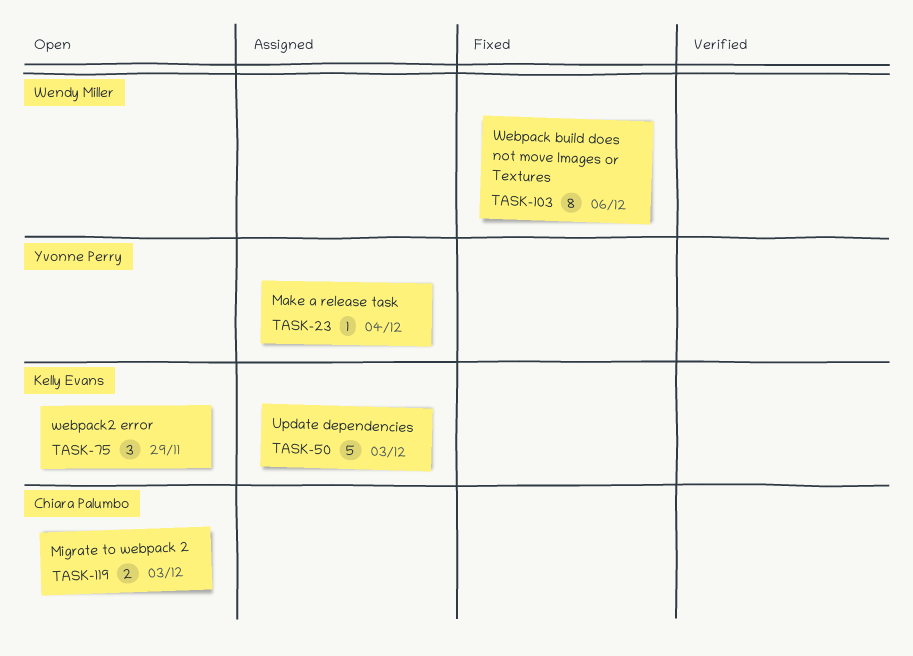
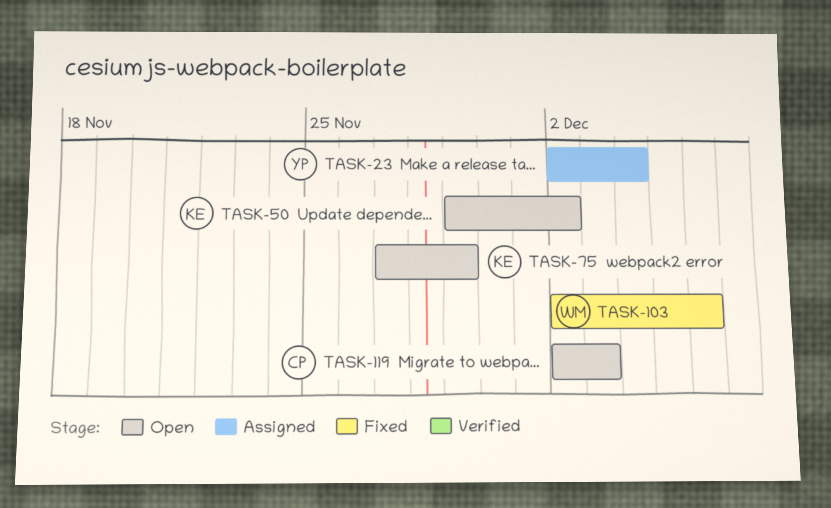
TASK-50, status: Assigned -> Open
TASK-50, due: Dec 3 -> Dec 2

